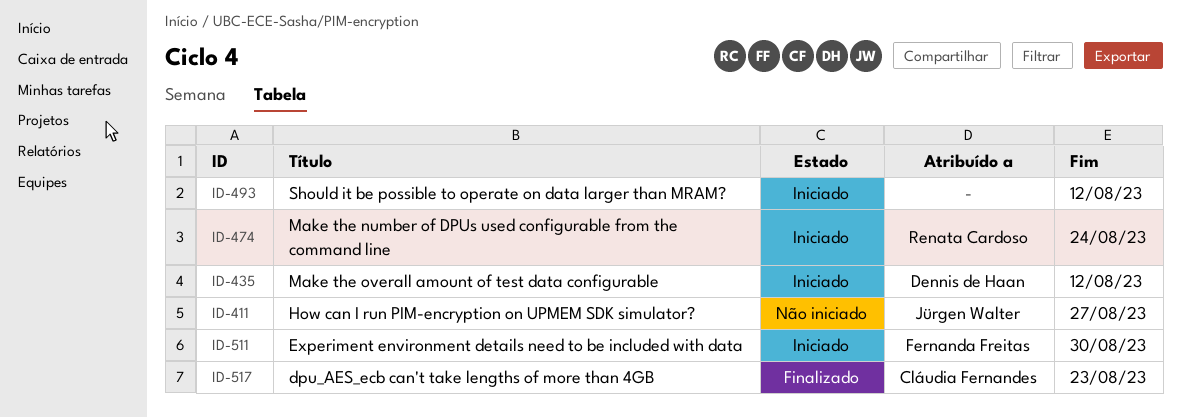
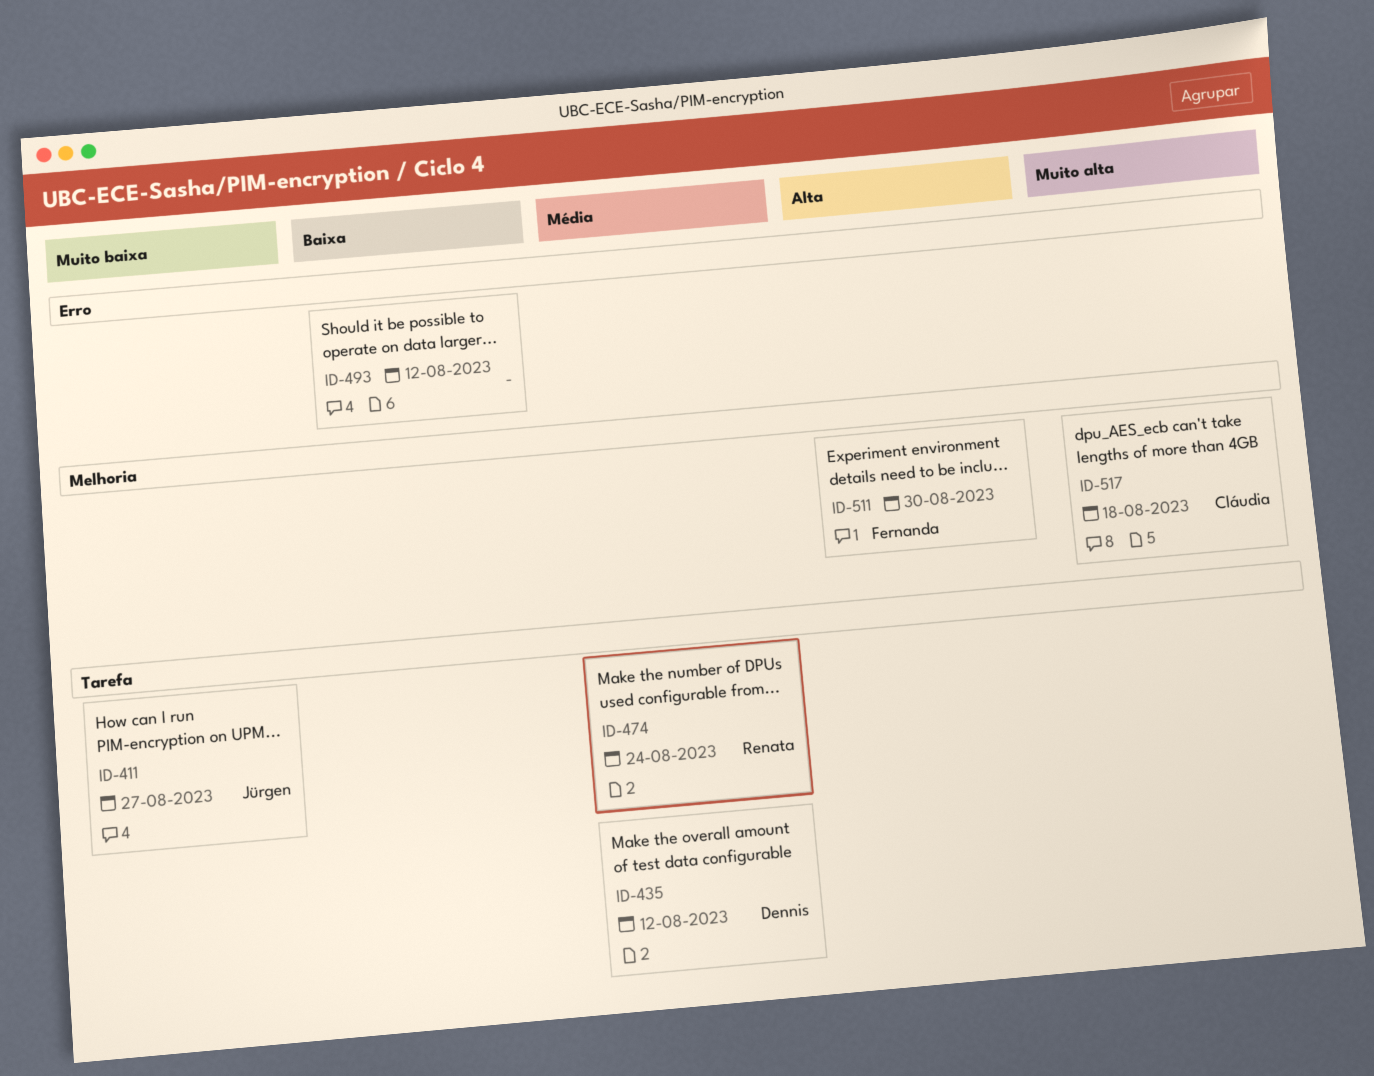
ID-517, due: Aug 23 -> Aug 18

